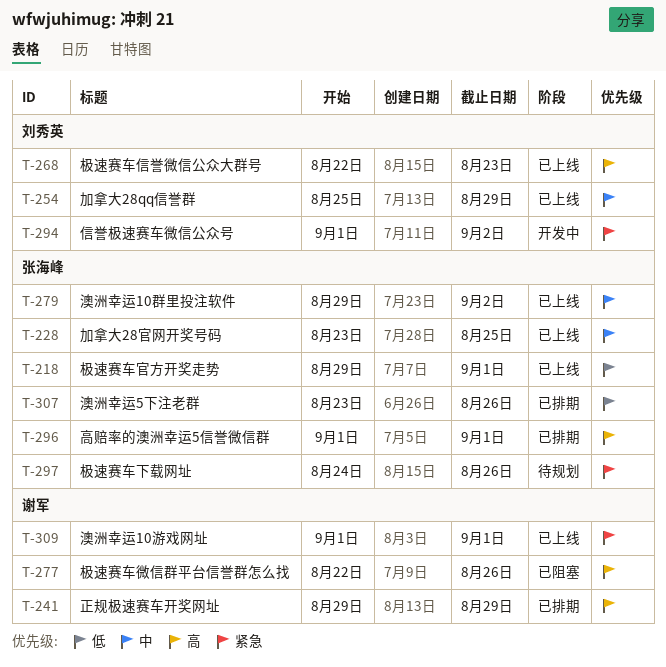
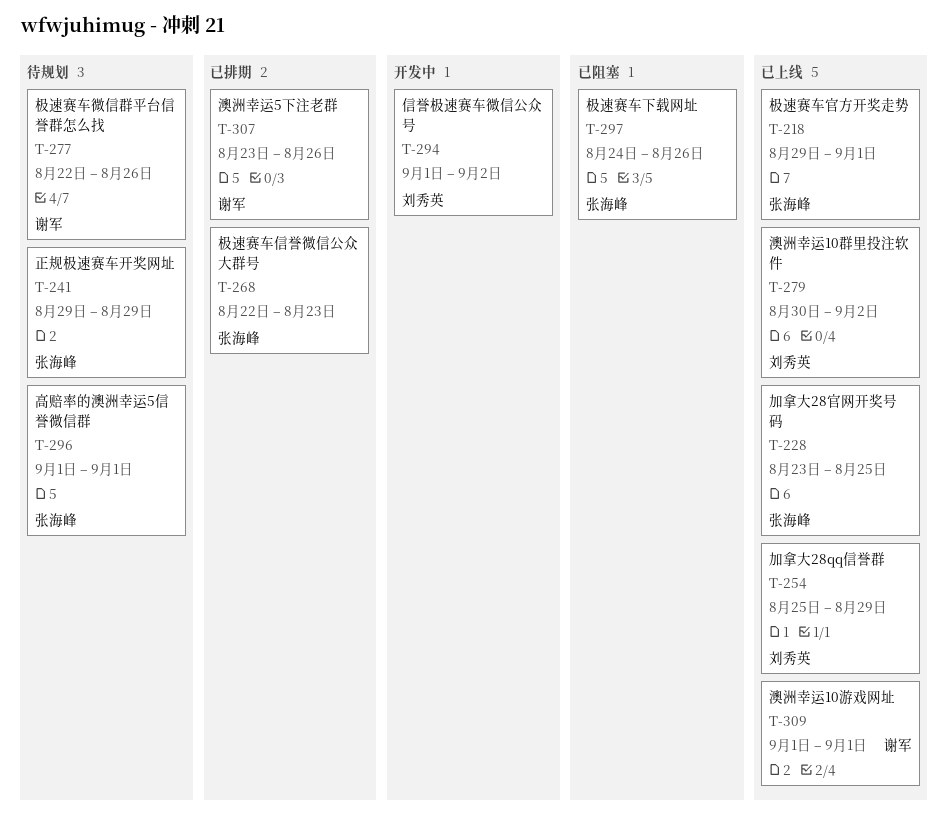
T-241, status: 已排期 -> 待规划
T-241, owner: 谢军 -> 张海峰
T-268, status: 已上线 -> 已排期
T-268, owner: 刘秀英 -> 张海峰
T-277, status: 已阻塞 -> 待规划
T-279, owner: 张海峰 -> 刘秀英
T-279, start: Aug 29 -> Aug 30
T-296, status: 已排期 -> 待规划
T-297, status: 待规划 -> 已阻塞
T-307, owner: 张海峰 -> 谢军

